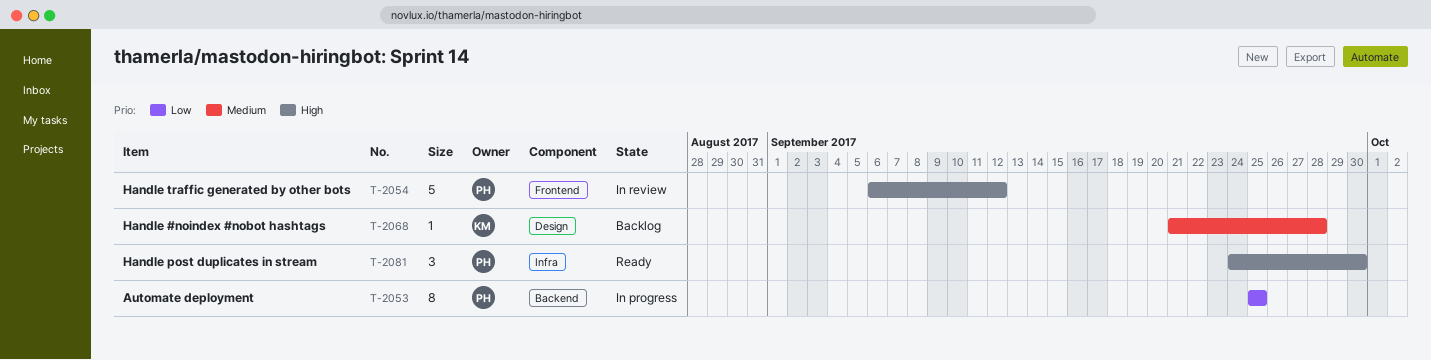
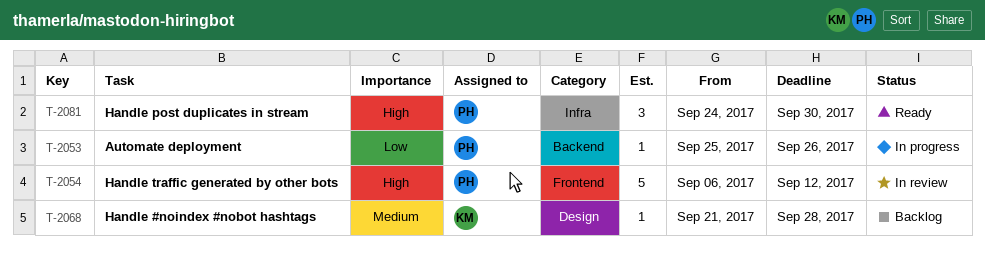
T-2053, estimate: 8 -> 1
T-2053, due: Sep 25 -> Sep 26

